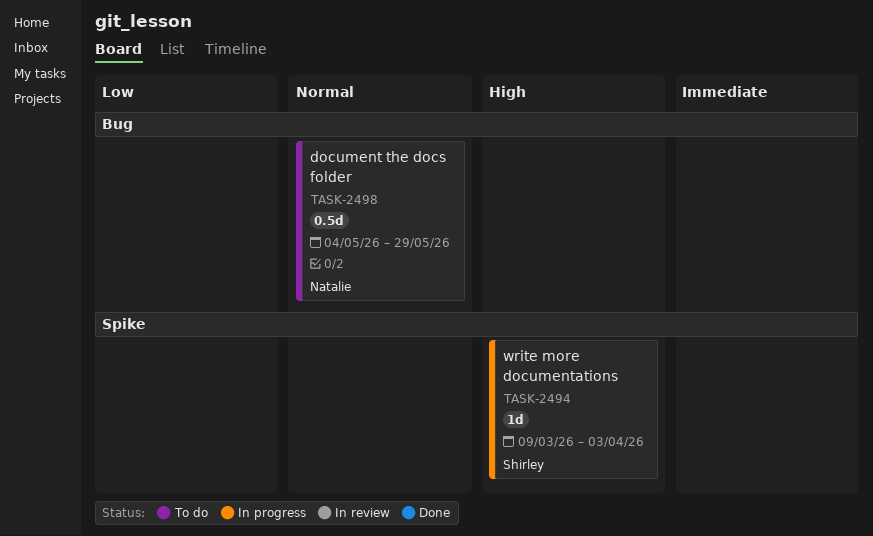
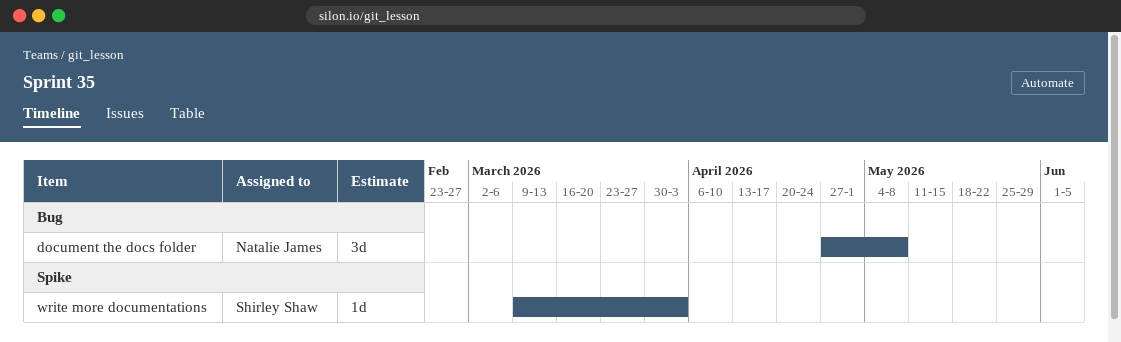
document the docs folder, estimate: 0.5d -> 3d
document the docs folder, start: May 4 -> Apr 27
document the docs folder, due: May 29 -> May 8

